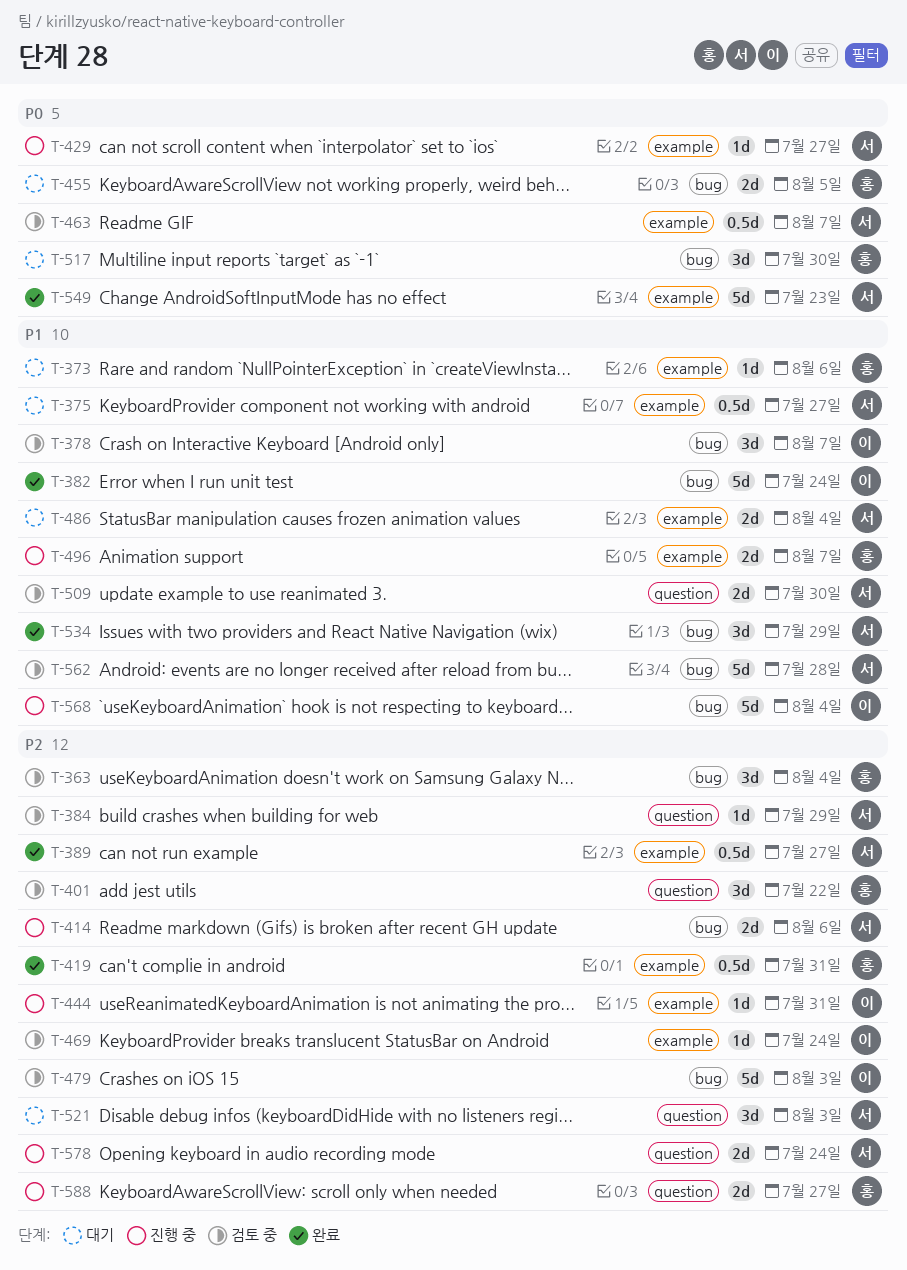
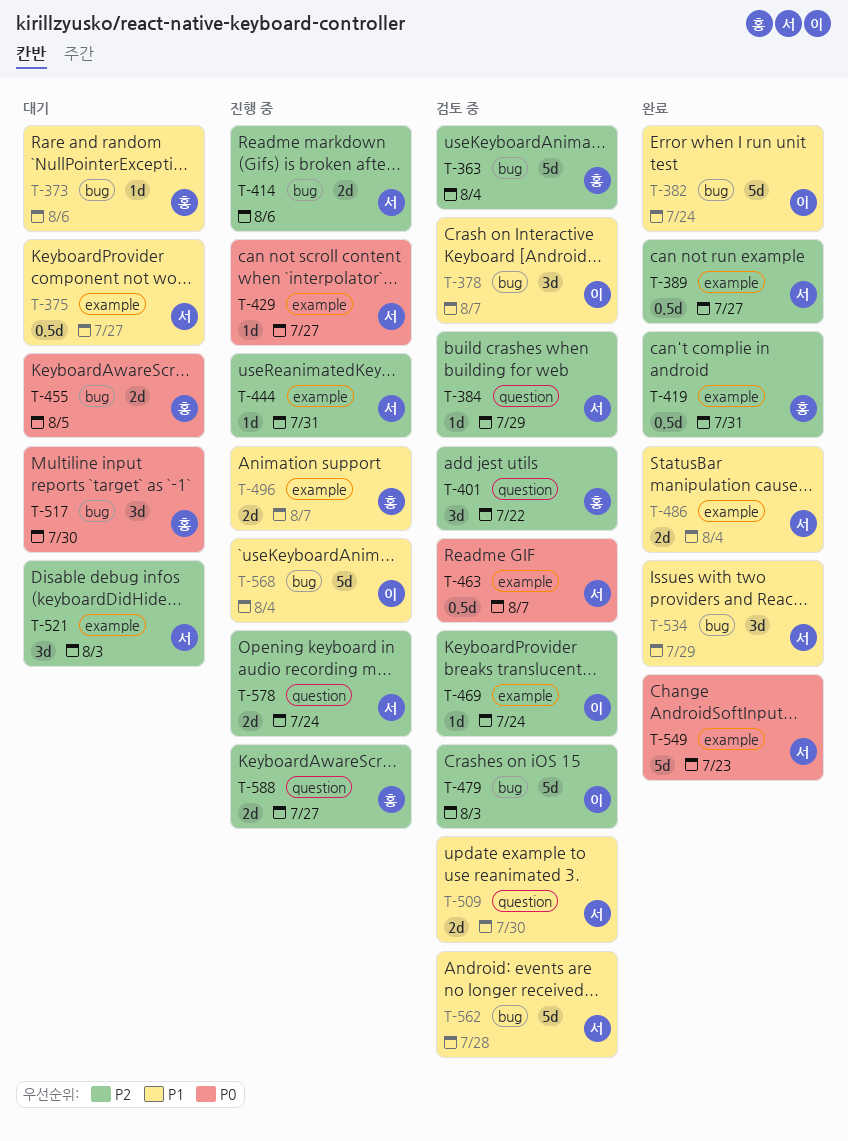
T-363, estimate: 3d -> 5d
T-373, label: example -> bug
T-444, owner: 이 -> 서
T-486, status: 대기 -> 완료
T-521, label: question -> example

